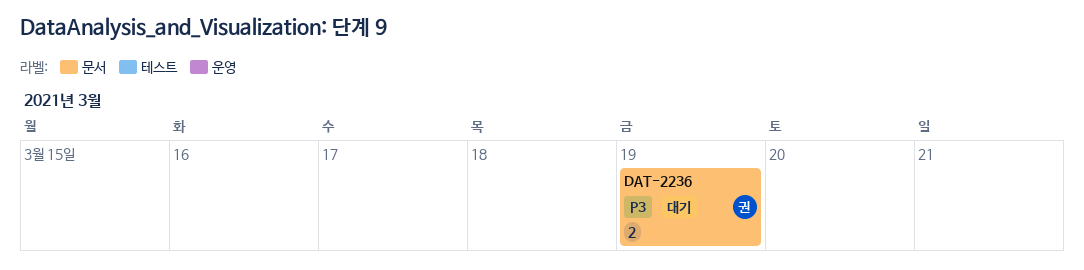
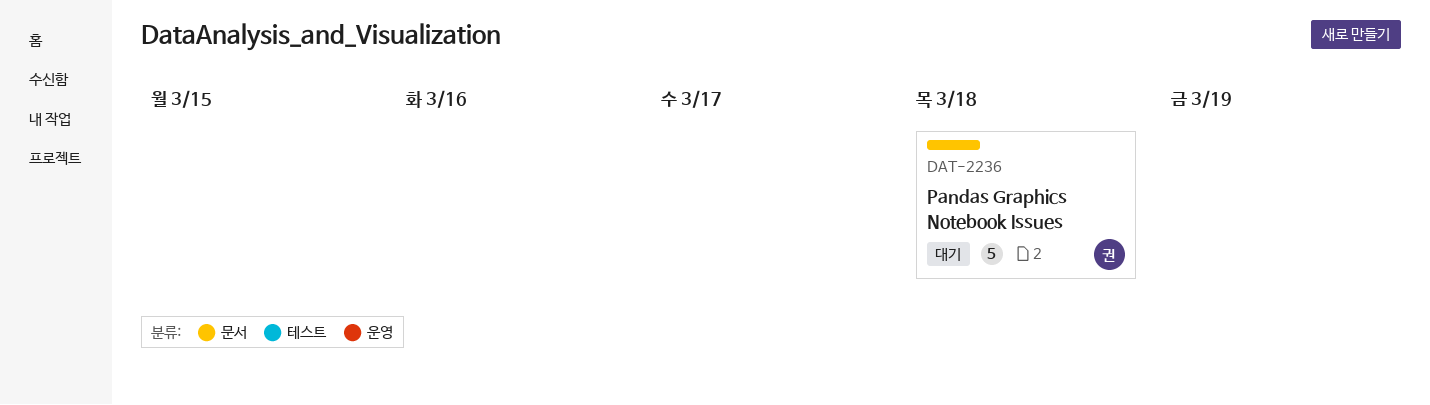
DAT-2236, estimate: 2 -> 5
DAT-2236, due: Mar 19 -> Mar 18

